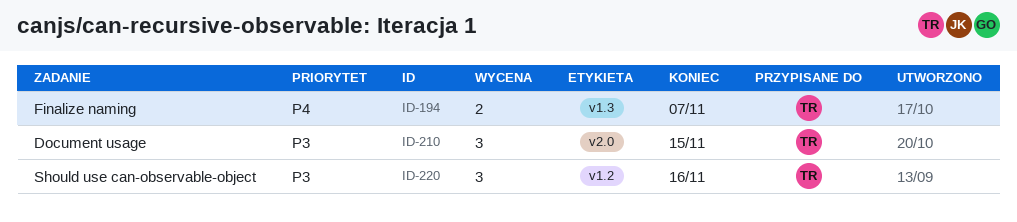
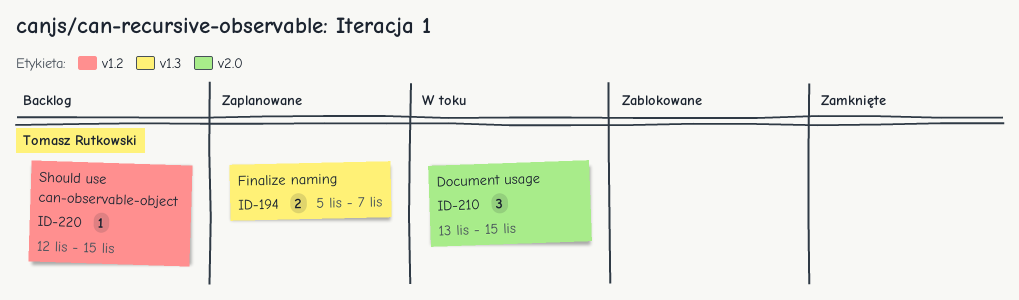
ID-220, estimate: 3 -> 1
ID-220, due: Nov 16 -> Nov 15

